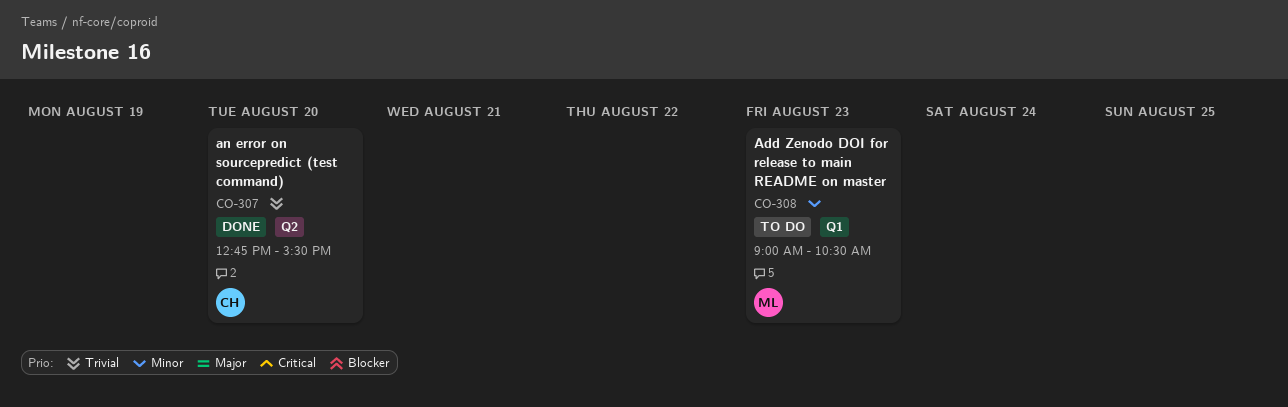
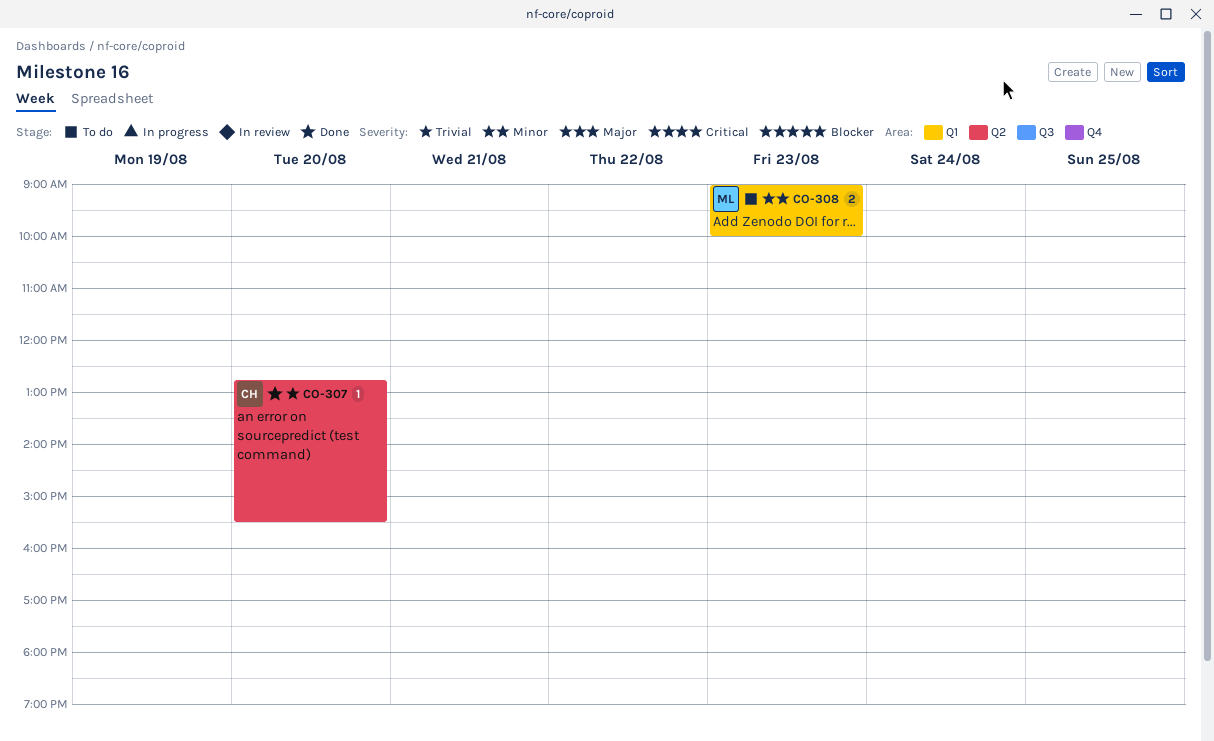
CO-308, ends: 10:30 -> 10:00

